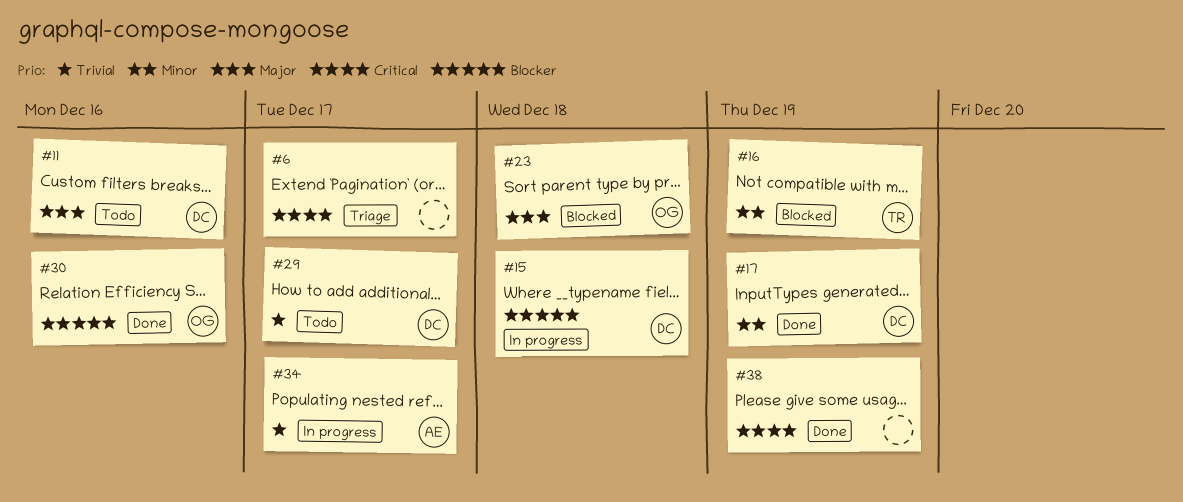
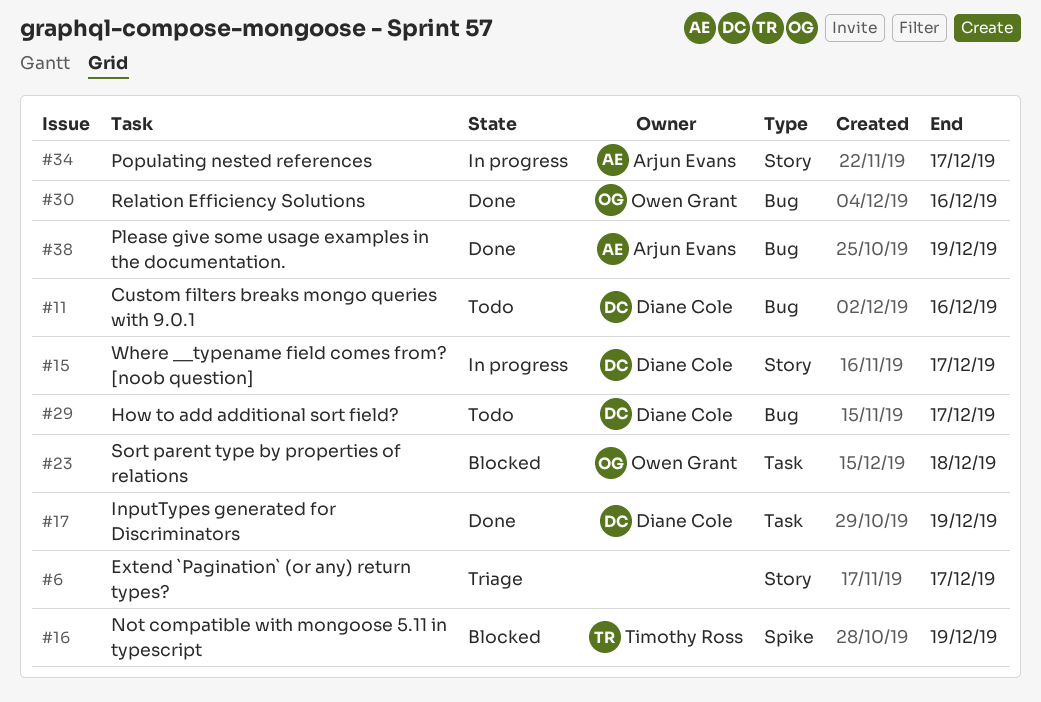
#15, due: Dec 18 -> Dec 17
#38, owner: none -> Arjun Evans

